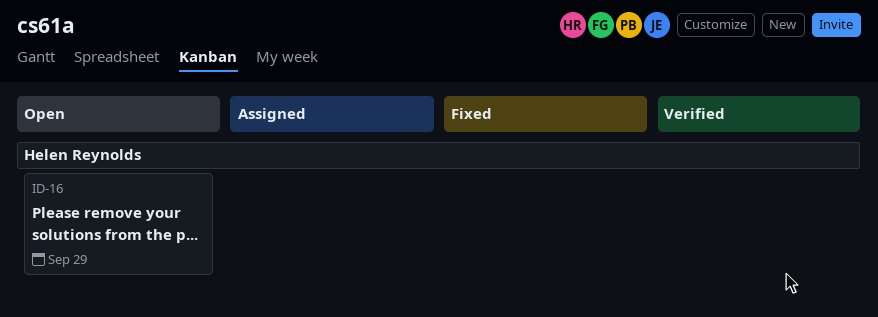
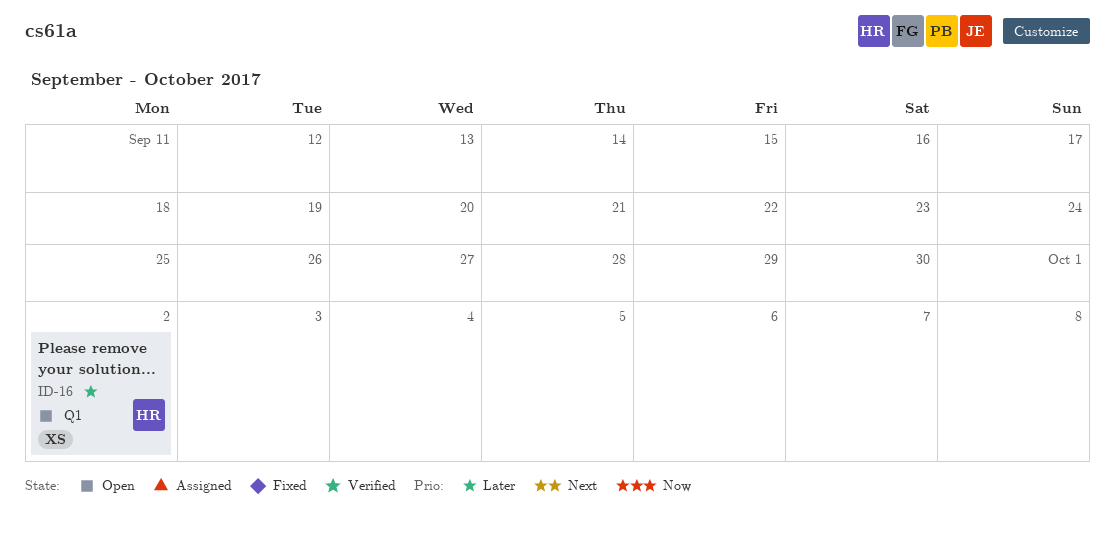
ID-16, due: Sep 29 -> Oct 2

